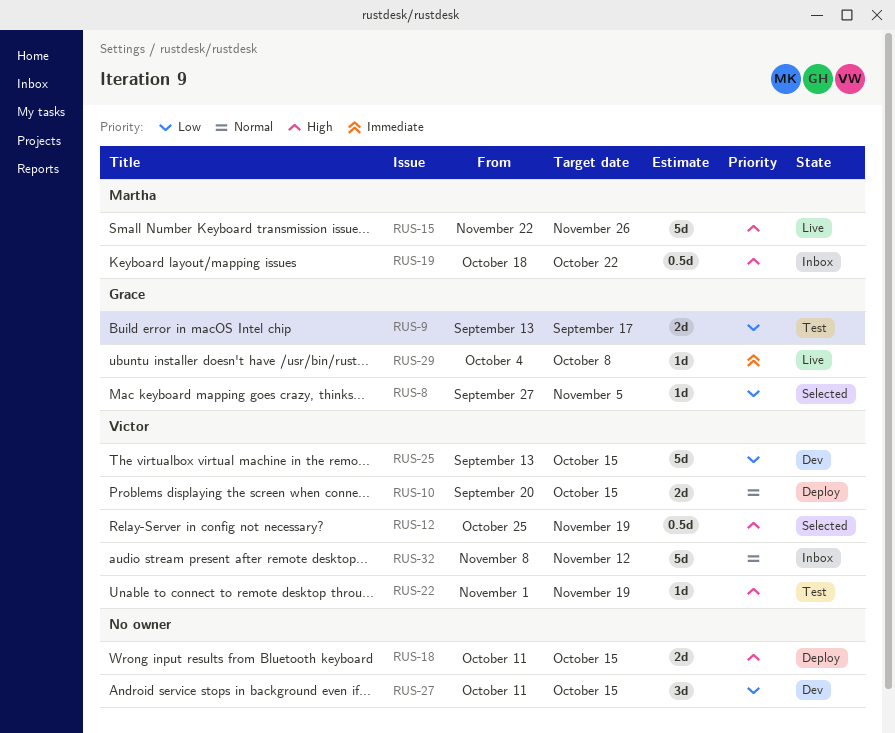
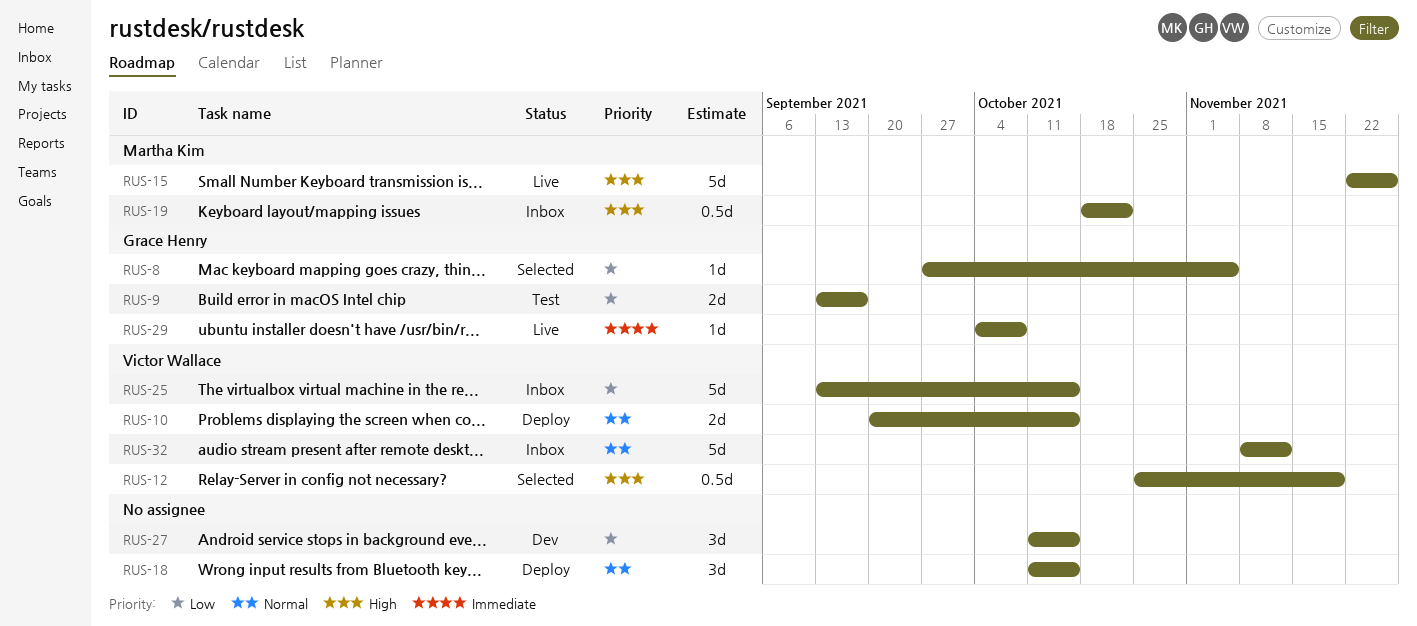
RUS-18, priority: High -> Normal
RUS-18, estimate: 2d -> 3d
RUS-22: present -> none
RUS-25, status: Dev -> Inbox

